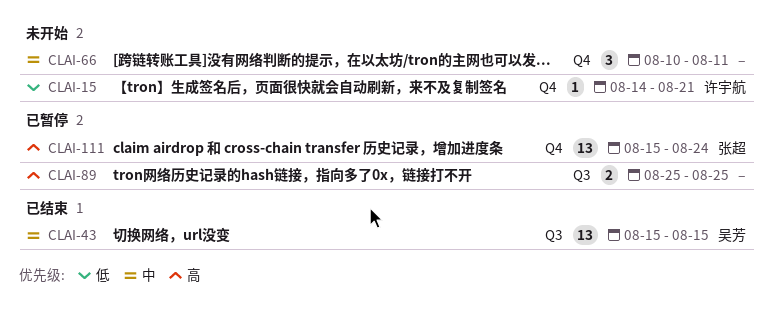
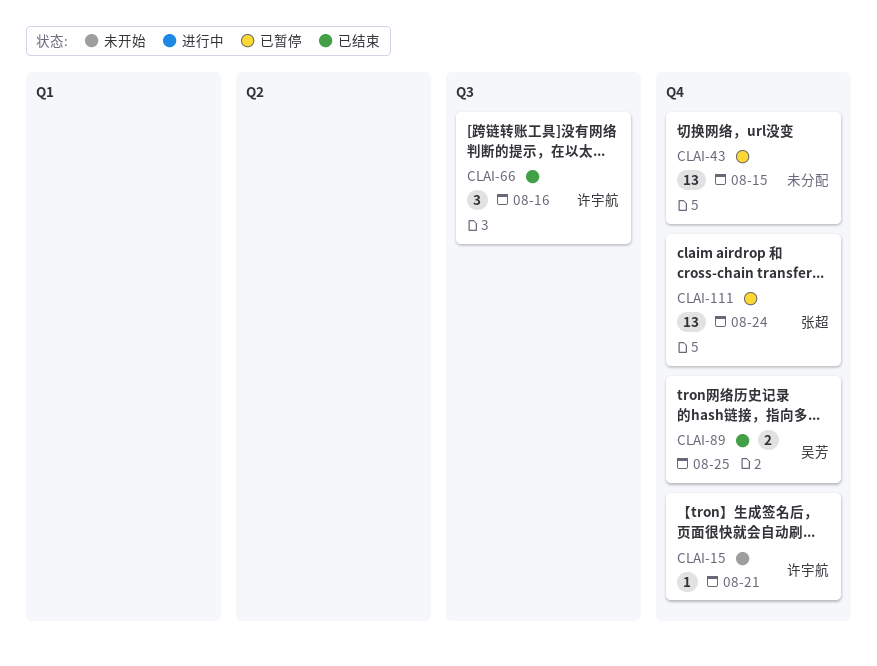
CLAI-43, status: 已结束 -> 已暂停
CLAI-43, owner: 吴芳 -> none
CLAI-43, label: Q3 -> Q4
CLAI-66, status: 未开始 -> 已结束
CLAI-66, owner: none -> 许宇航
CLAI-66, label: Q4 -> Q3
CLAI-66, due: Aug 11 -> Aug 16
CLAI-89, status: 已暂停 -> 已结束
CLAI-89, owner: none -> 吴芳
CLAI-89, label: Q3 -> Q4

